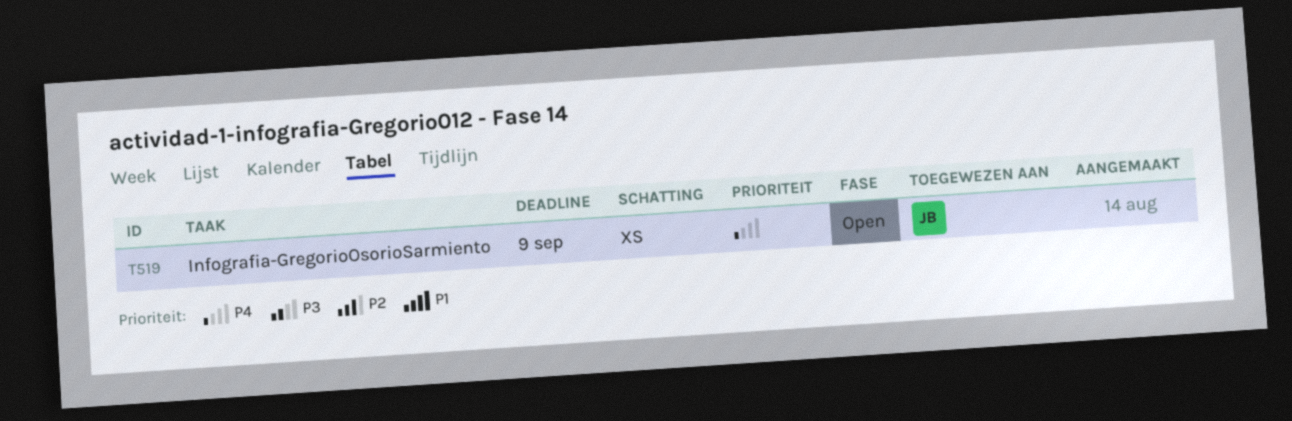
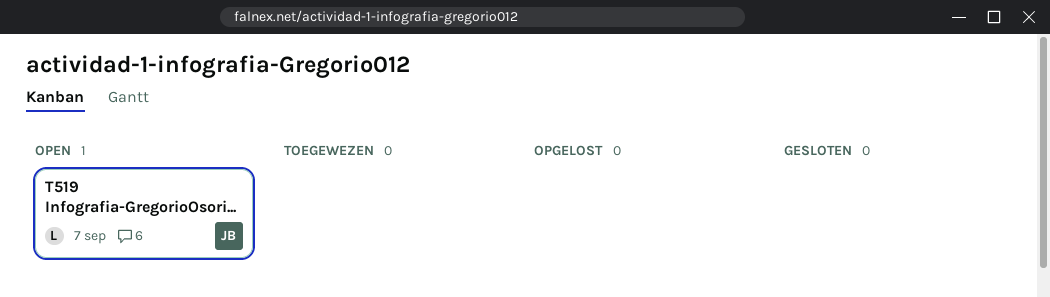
T519, estimate: XS -> L
T519, due: Sep 9 -> Sep 7

